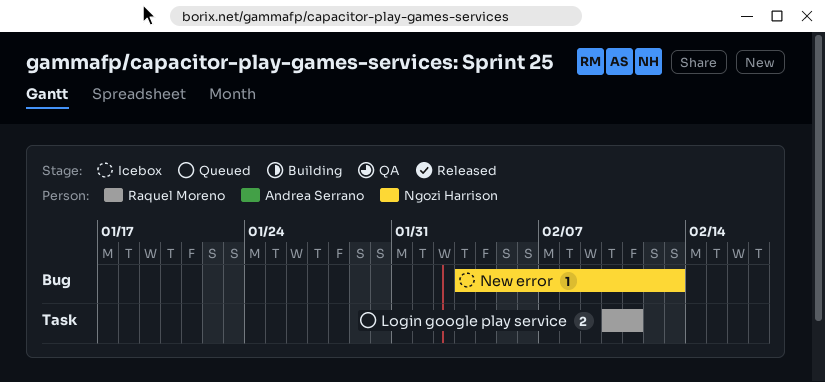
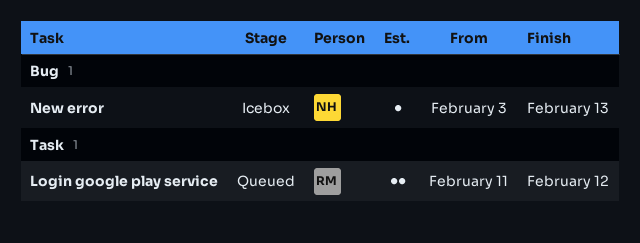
Login google play service, start: Feb 10 -> Feb 11
Login google play service, due: Feb 11 -> Feb 12

